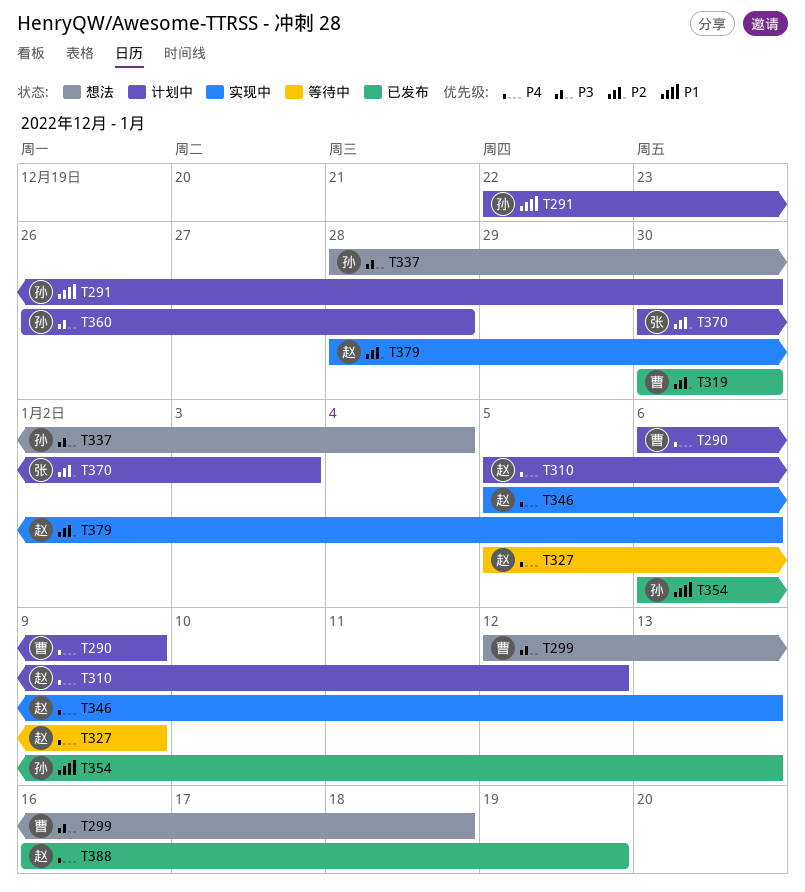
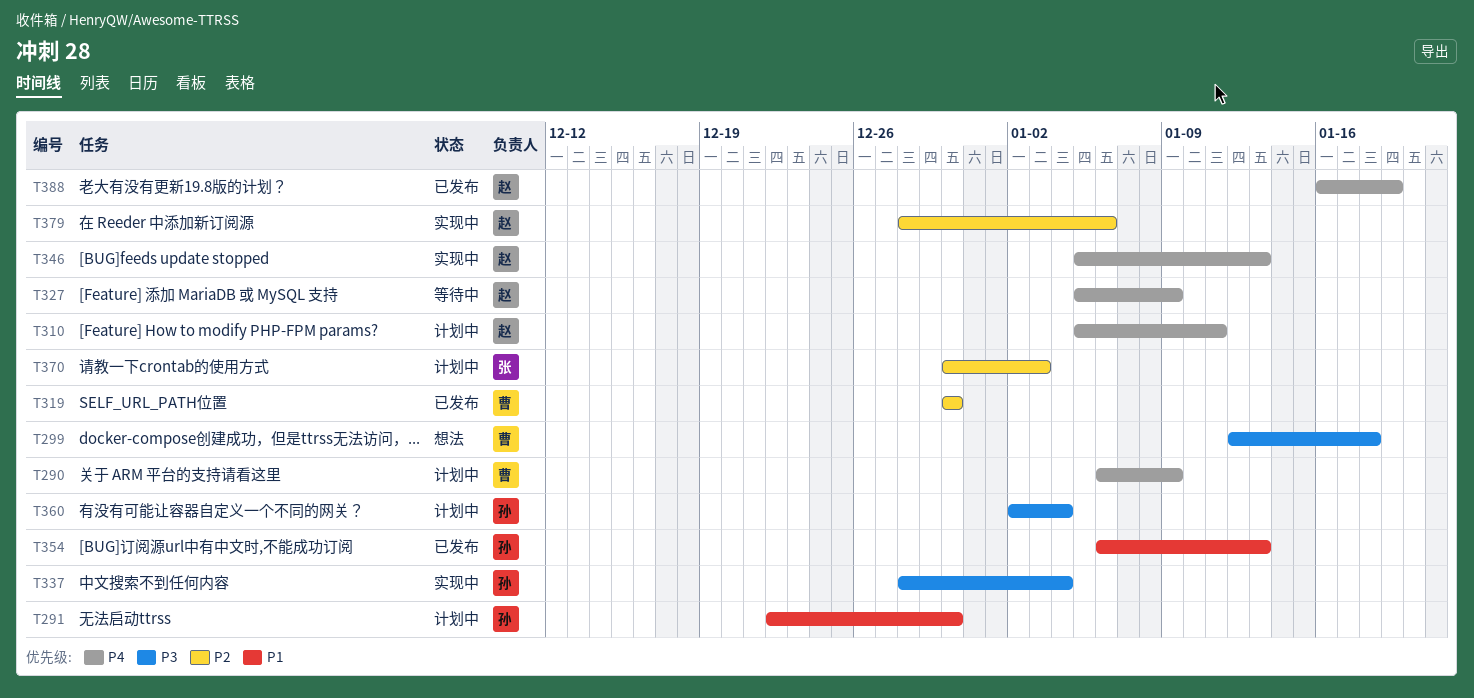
T310, due: Jan 12 -> Jan 11
T337, status: 想法 -> 实现中
T360, start: Dec 26 -> Jan 2
T360, due: Dec 28 -> Jan 4

